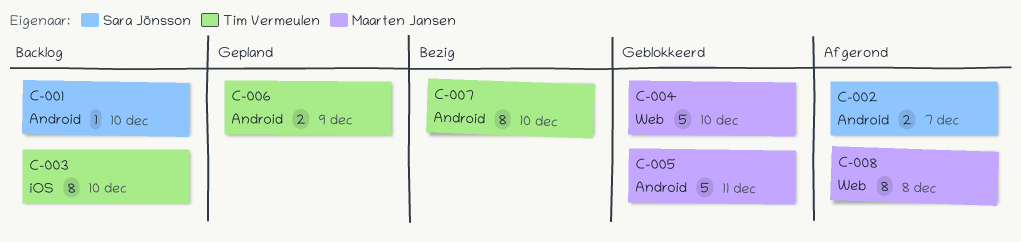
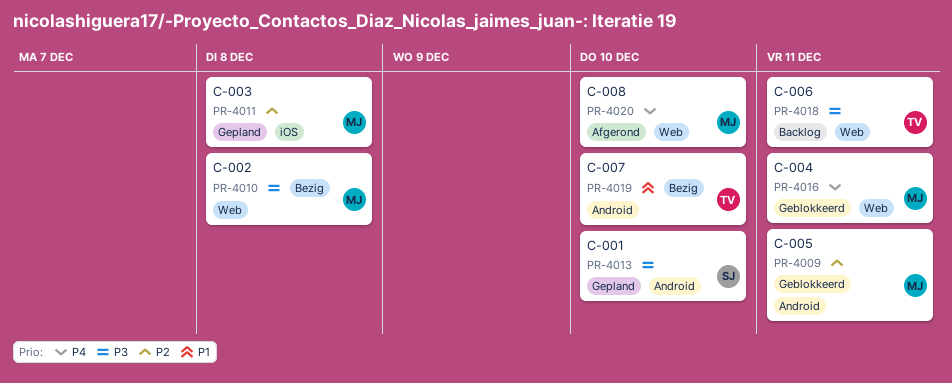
C-001, status: Backlog -> Gepland
C-002, status: Afgerond -> Bezig
C-002, owner: Sara Jönsson -> Maarten Jansen
C-002, label: Android -> Web
C-002, due: Dec 7 -> Dec 8
C-003, status: Backlog -> Gepland
C-003, owner: Tim Vermeulen -> Maarten Jansen
C-003, due: Dec 10 -> Dec 8
C-004, due: Dec 10 -> Dec 11
C-006, status: Gepland -> Backlog
C-006, label: Android -> Web
C-006, due: Dec 9 -> Dec 11
C-008, due: Dec 8 -> Dec 10

